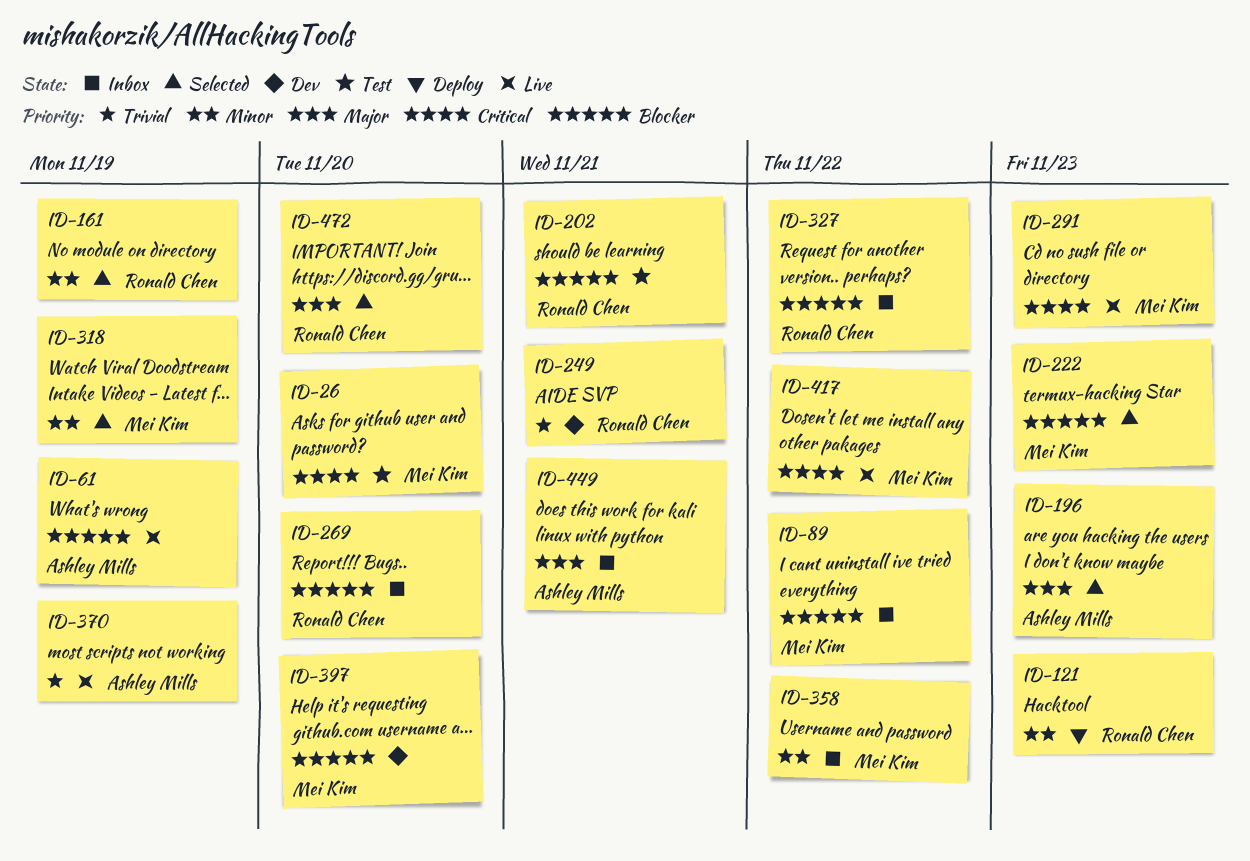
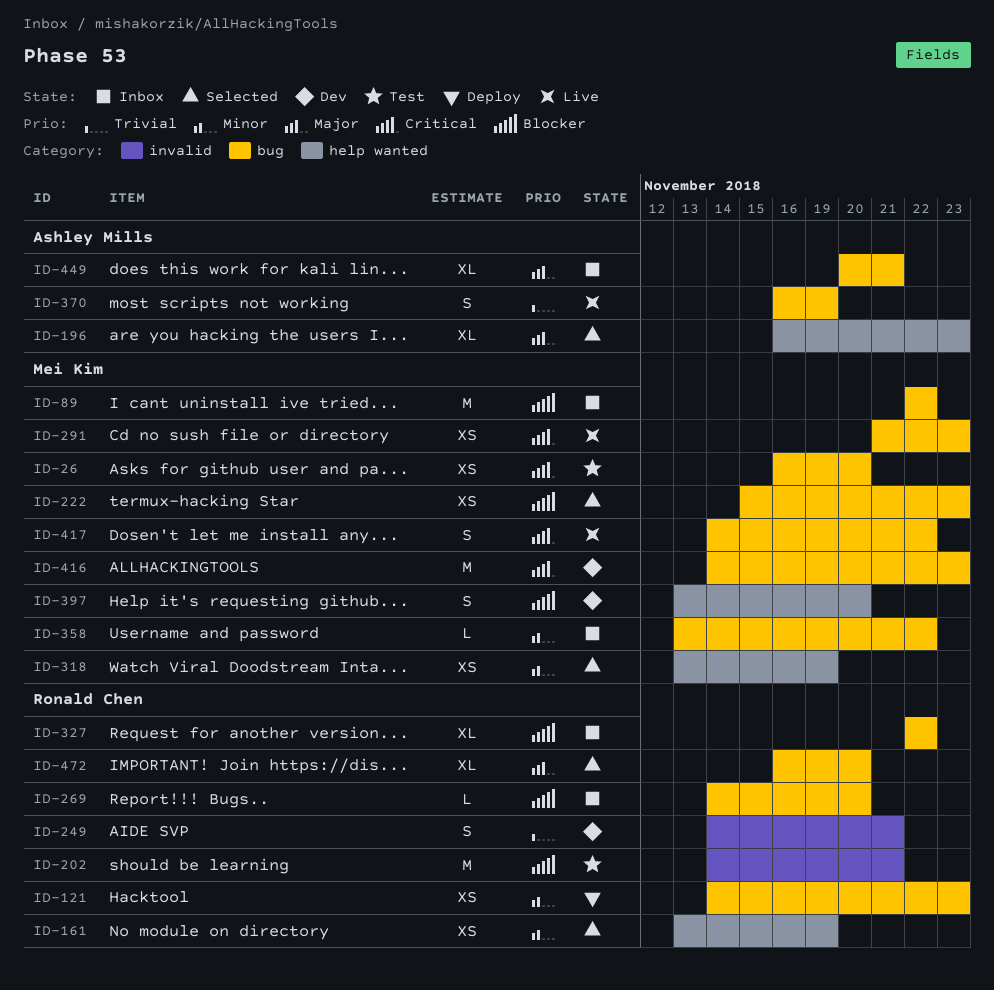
ID-61: present -> none
ID-416: none -> present

